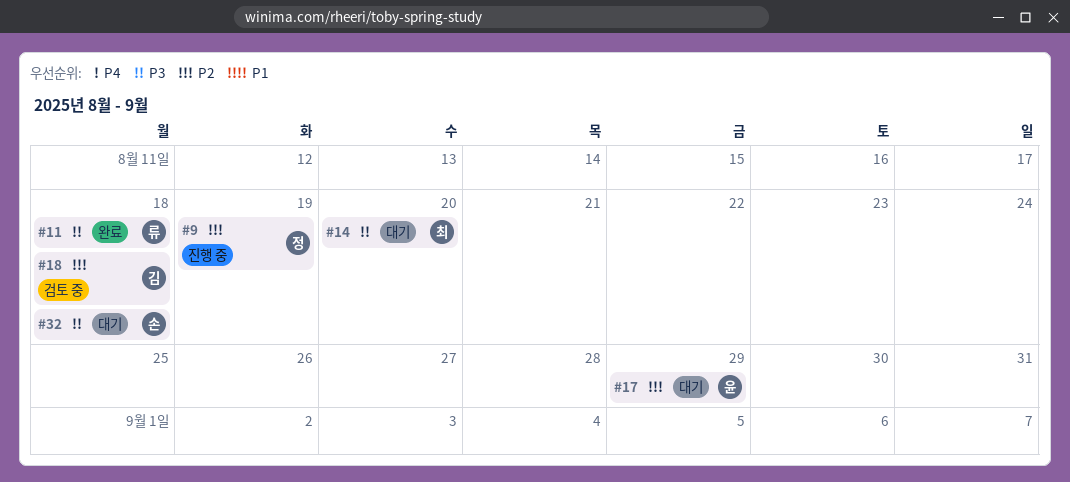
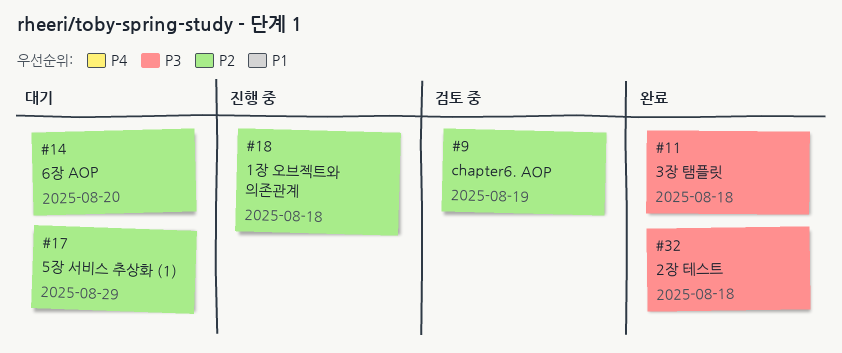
#9, status: 진행 중 -> 검토 중
#14, priority: P3 -> P2
#18, status: 검토 중 -> 진행 중
#32, status: 대기 -> 완료

